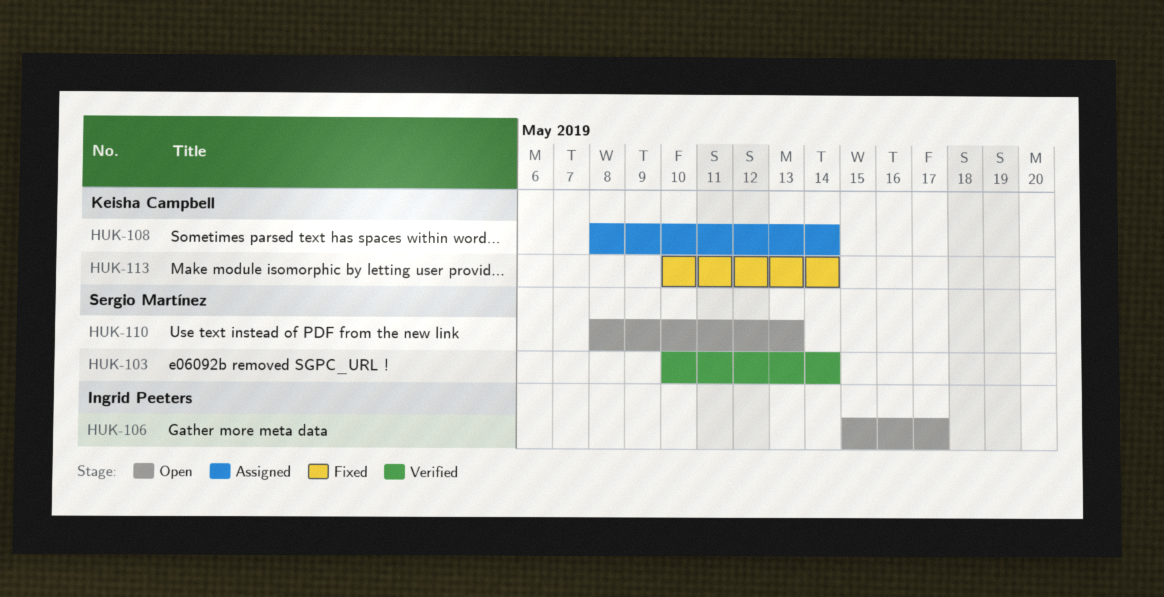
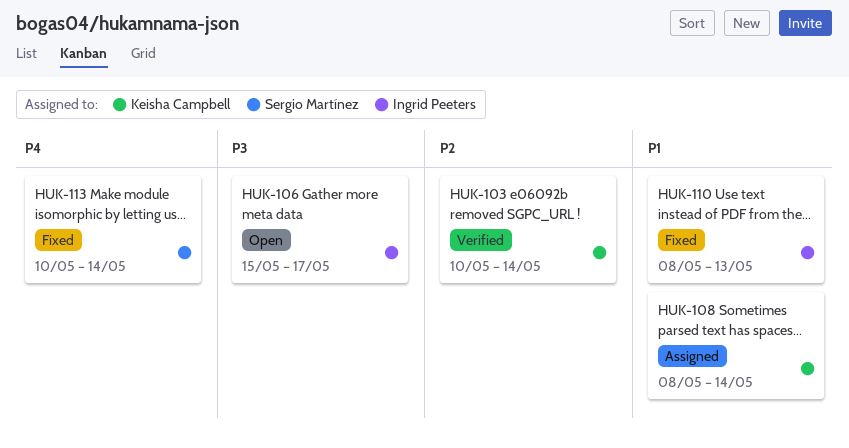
HUK-103, owner: Sergio Martínez -> Keisha Campbell
HUK-110, status: Open -> Fixed
HUK-110, owner: Sergio Martínez -> Ingrid Peeters
HUK-113, owner: Keisha Campbell -> Sergio Martínez

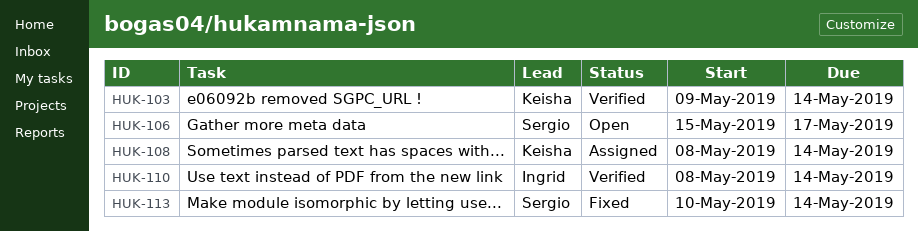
HUK-103, start: May 10 -> May 9
HUK-106, owner: Ingrid Peeters -> Sergio Martínez
HUK-110, status: Fixed -> Verified
HUK-110, due: May 13 -> May 14

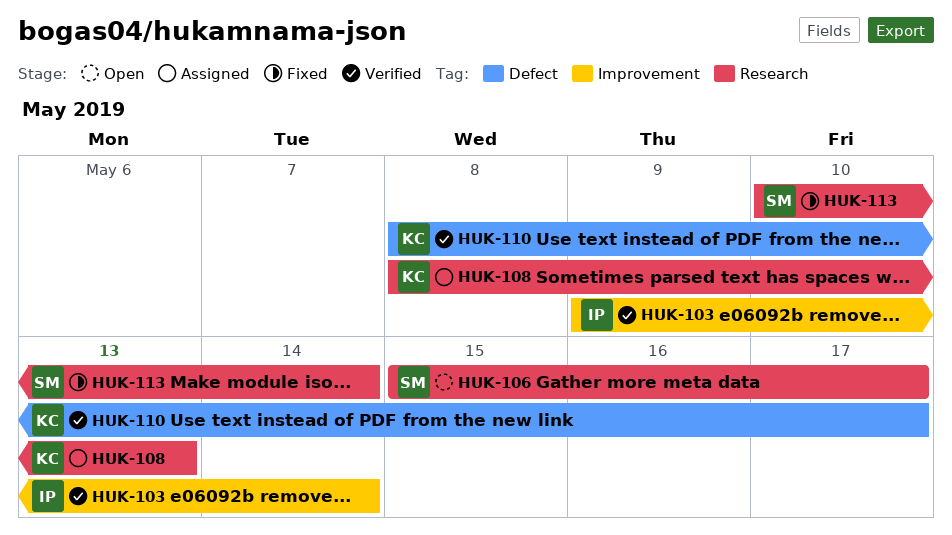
HUK-103, owner: Keisha -> Ingrid
HUK-108, due: May 14 -> May 13
HUK-110, owner: Ingrid -> Keisha
HUK-110, due: May 14 -> May 17

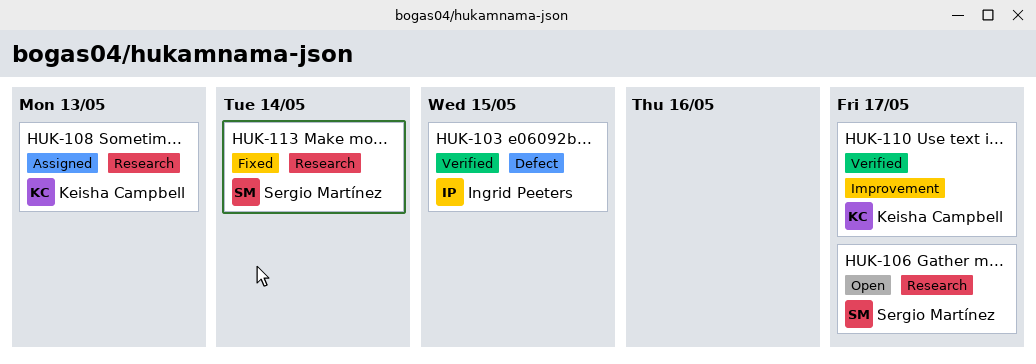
HUK-103, label: Improvement -> Defect
HUK-103, due: May 14 -> May 15
HUK-110, label: Defect -> Improvement

